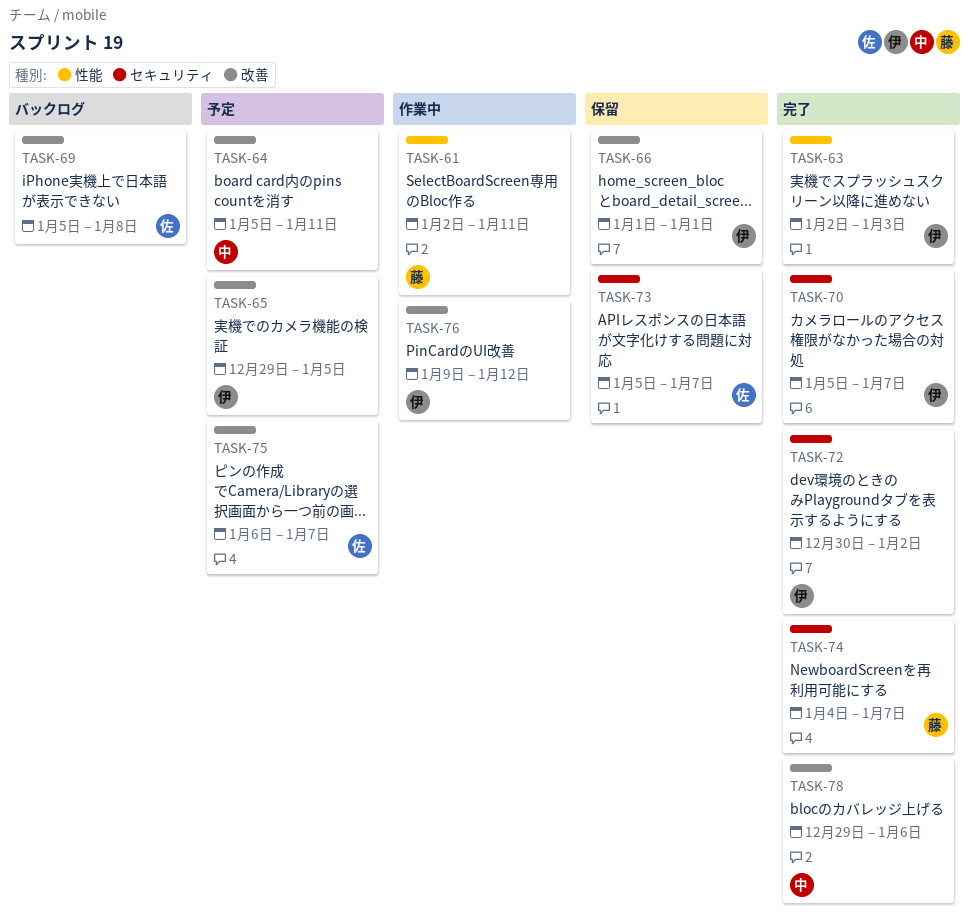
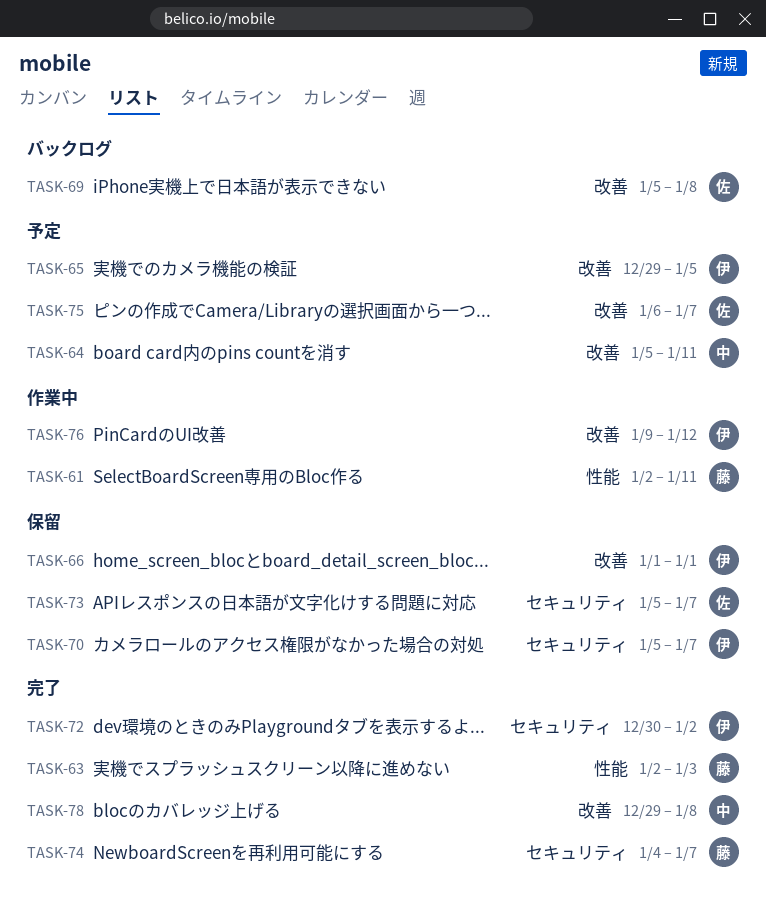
TASK-63, owner: 伊 -> 藤
TASK-70, status: 完了 -> 保留
TASK-78, due: Jan 6 -> Jan 8

